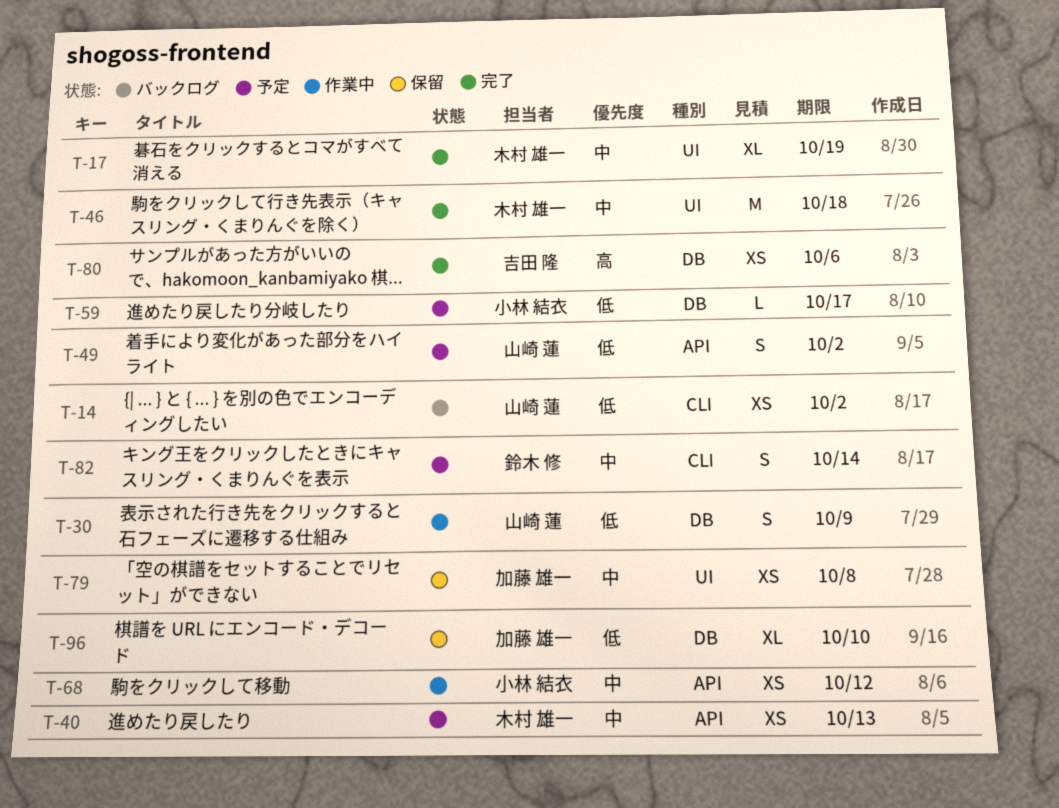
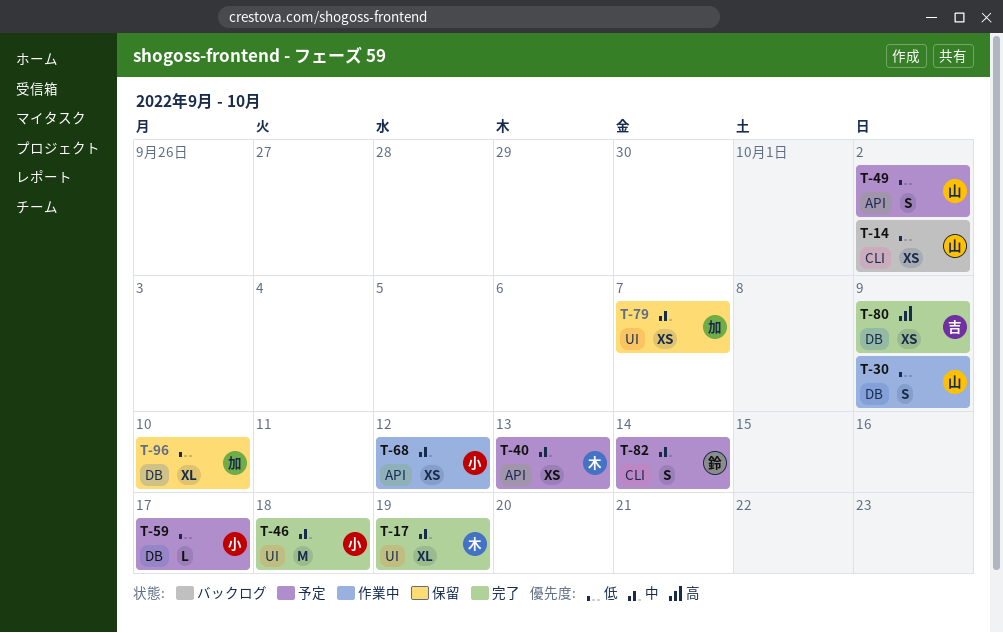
T-46, owner: 木村 雄一 -> 小林 結衣
T-79, due: Oct 8 -> Oct 7
T-80, due: Oct 6 -> Oct 9

